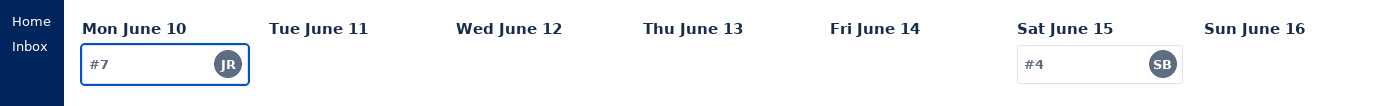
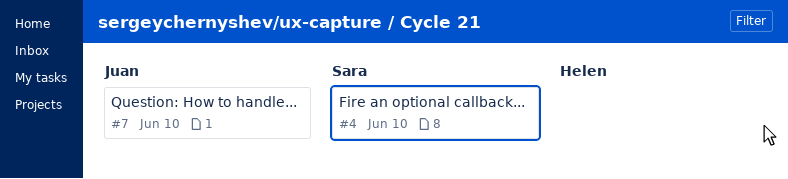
#4, due: Jun 15 -> Jun 10

